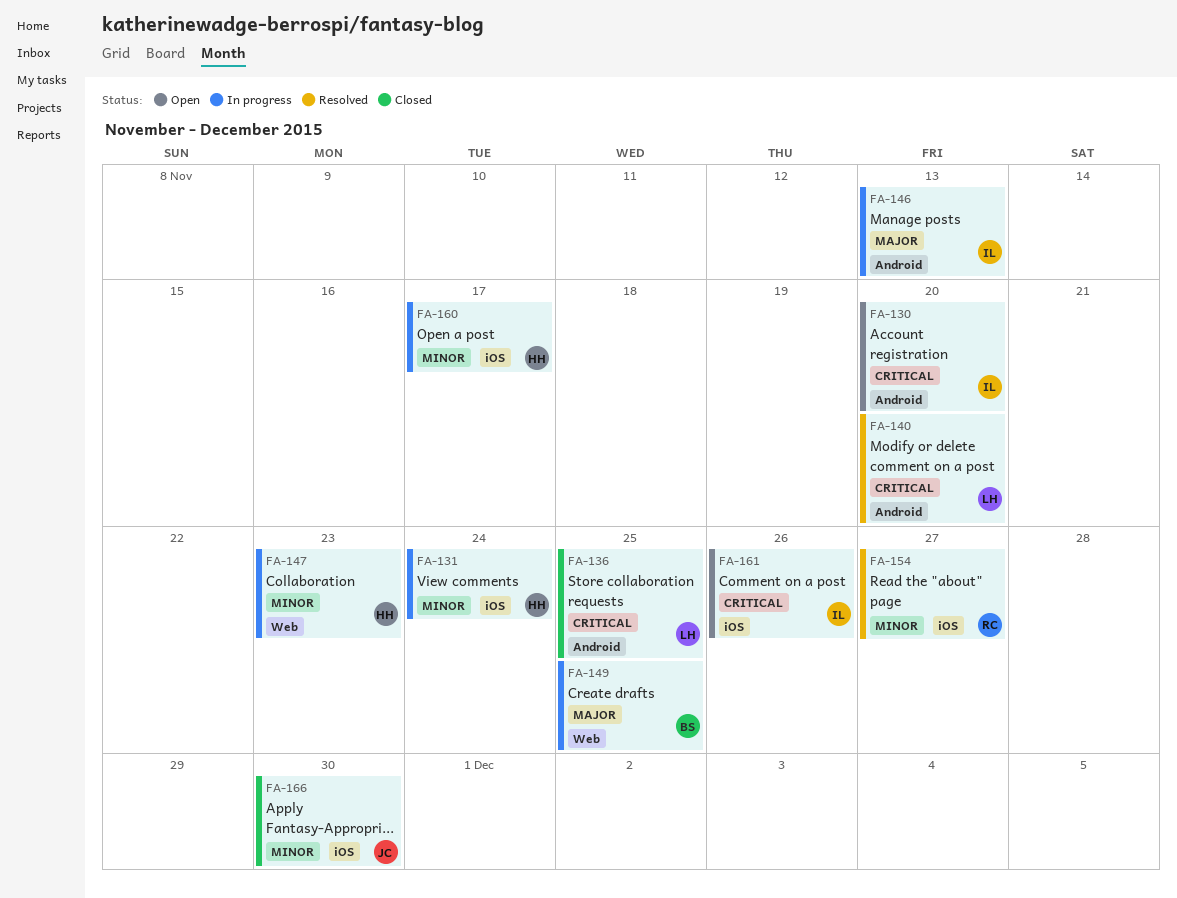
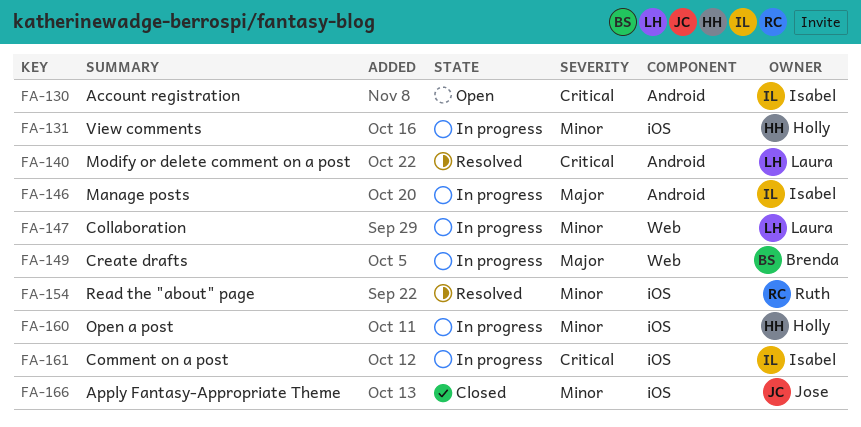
FA-136: present -> none
FA-147, owner: Holly -> Laura
FA-161, status: Open -> In progress

